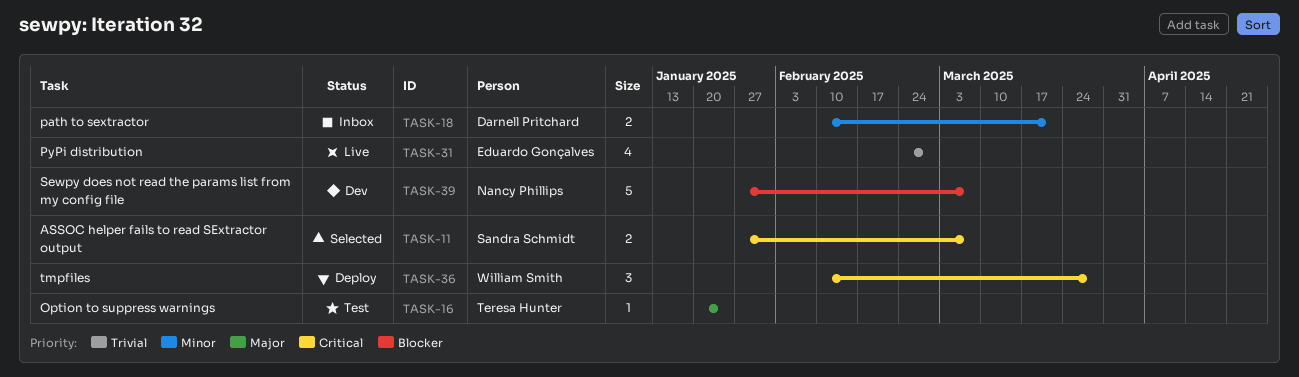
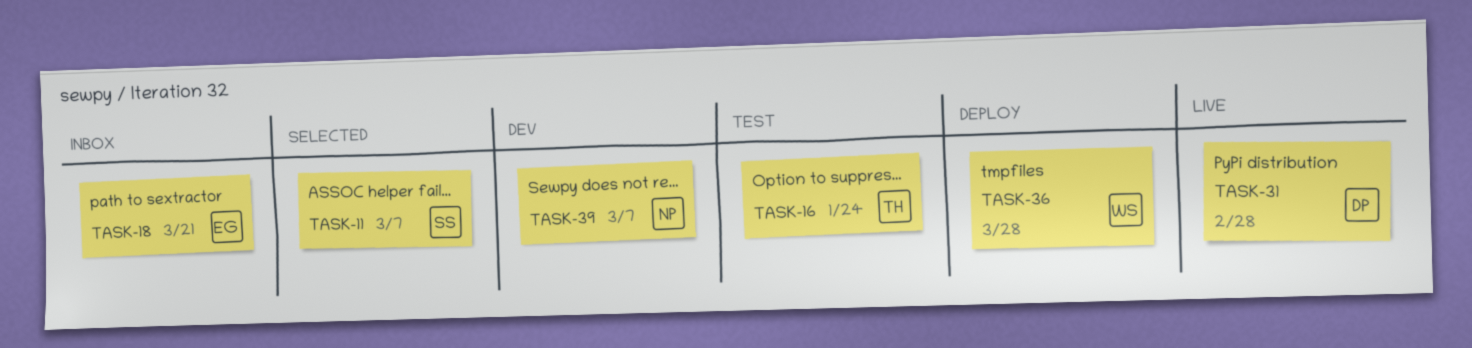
TASK-18, owner: Darnell Pritchard -> Eduardo Gonçalves
TASK-31, owner: Eduardo Gonçalves -> Darnell Pritchard

